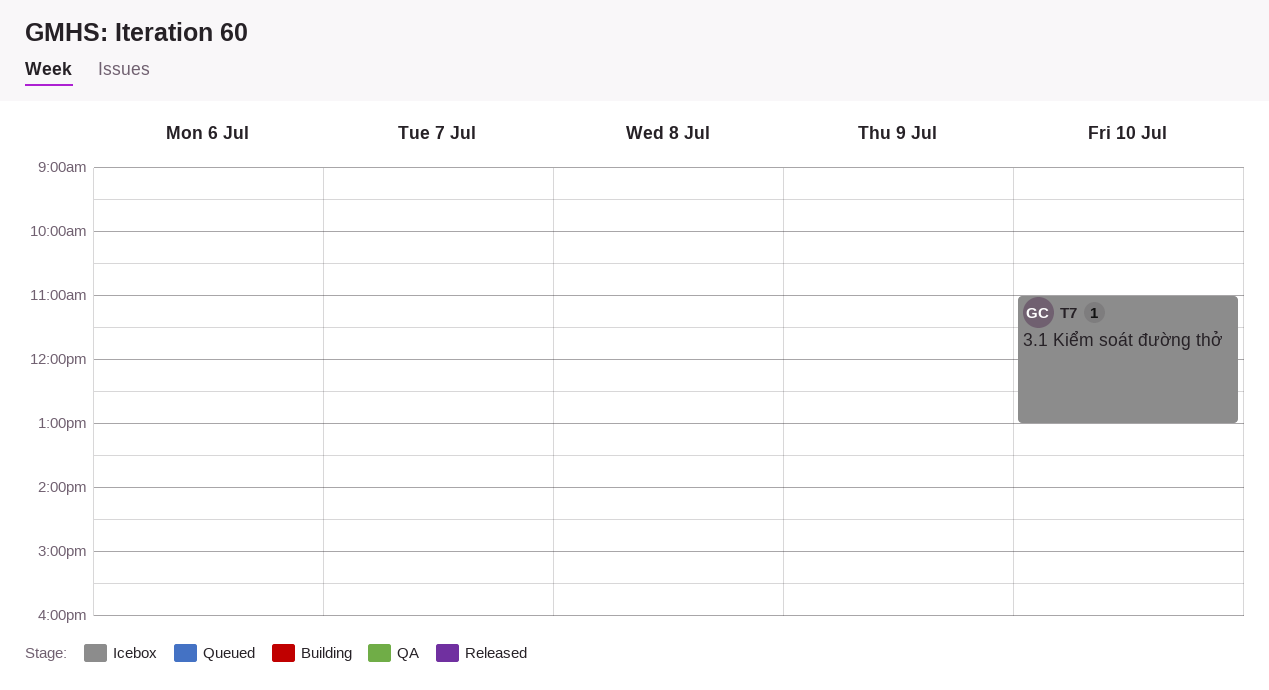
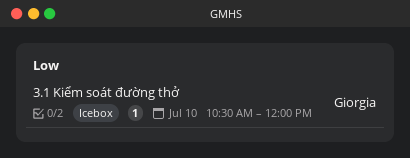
3.1 Kiểm soát đường thở, begins: 11:00 -> 10:30
3.1 Kiểm soát đường thở, ends: 13:00 -> 12:00

